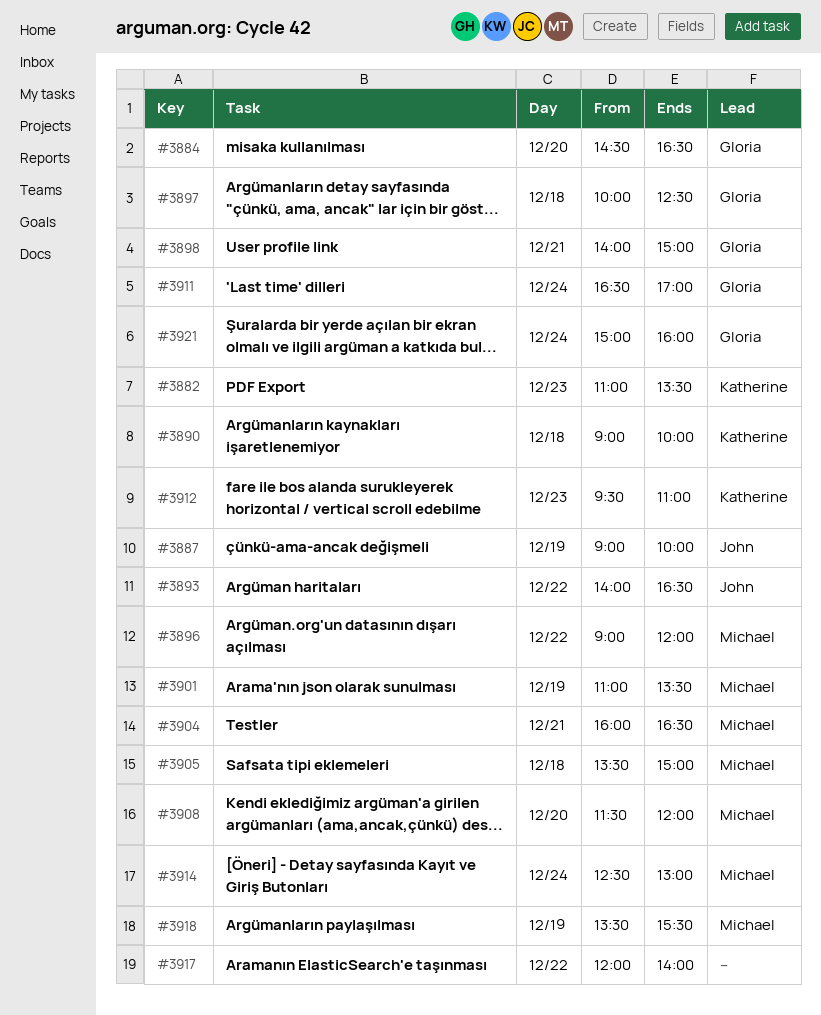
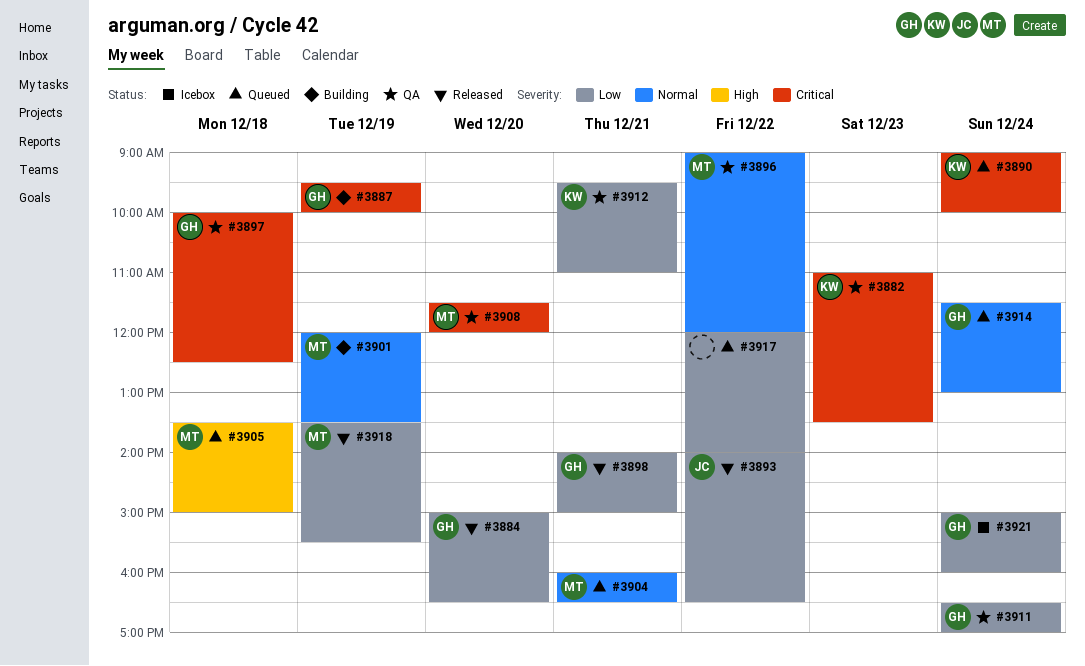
#3884, begins: 14:30 -> 15:00
#3887, owner: John -> Gloria
#3887, begins: 09:00 -> 09:30
#3890, day: Dec 18 -> Dec 24
#3901, begins: 11:00 -> 12:00
#3912, day: Dec 23 -> Dec 21
#3914, owner: Michael -> Gloria
#3914, begins: 12:30 -> 11:30

